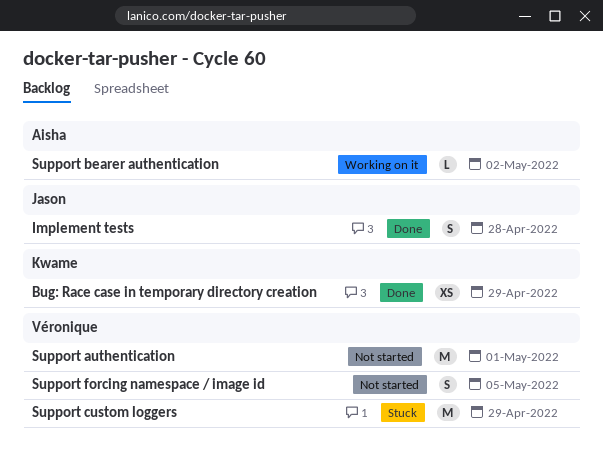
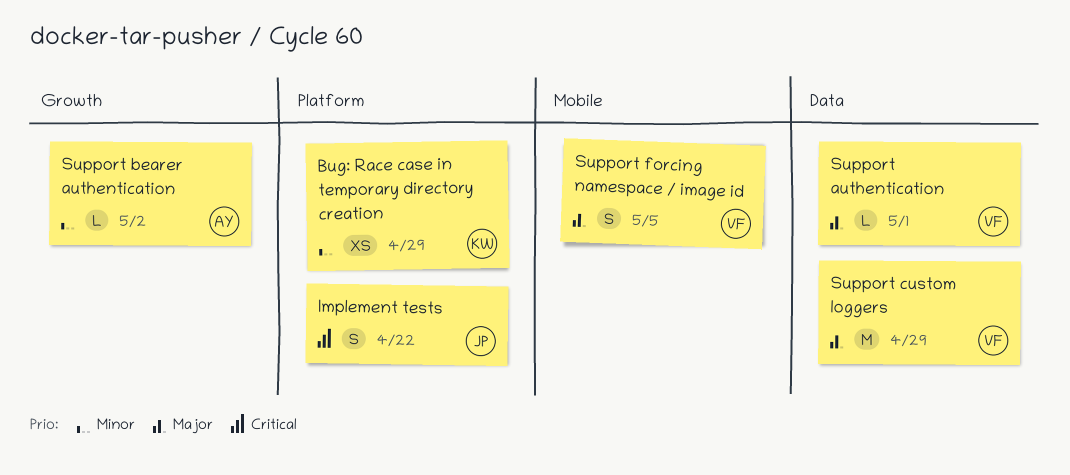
Implement tests, due: Apr 28 -> Apr 22
Support authentication, estimate: M -> L

